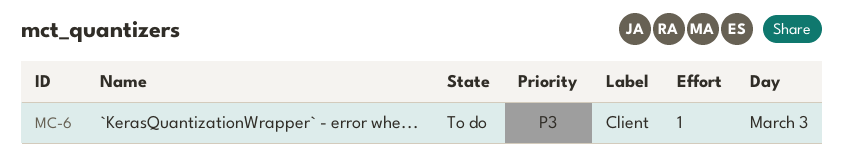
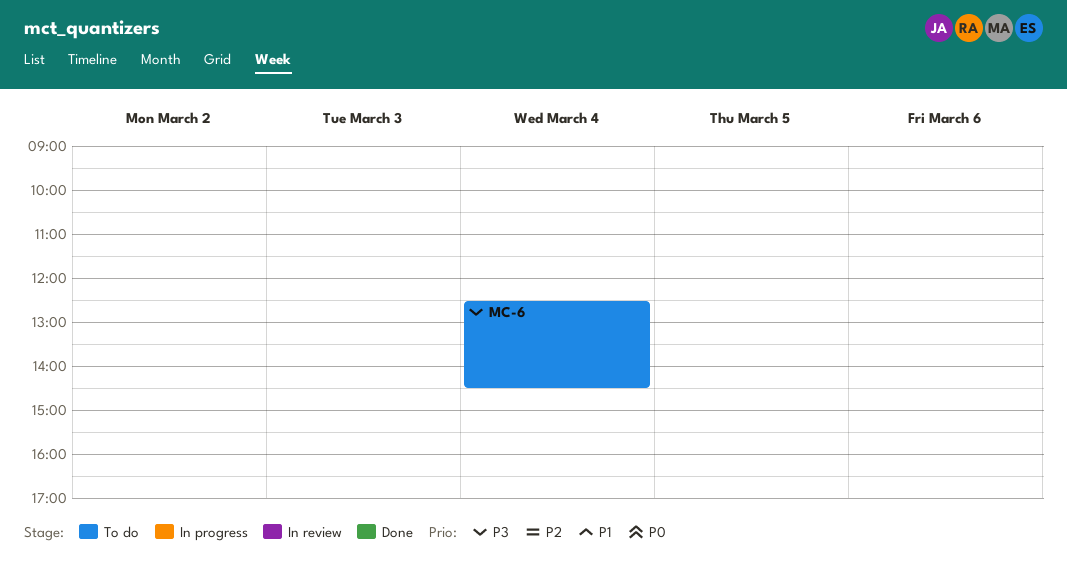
MC-6, day: Mar 3 -> Mar 4

